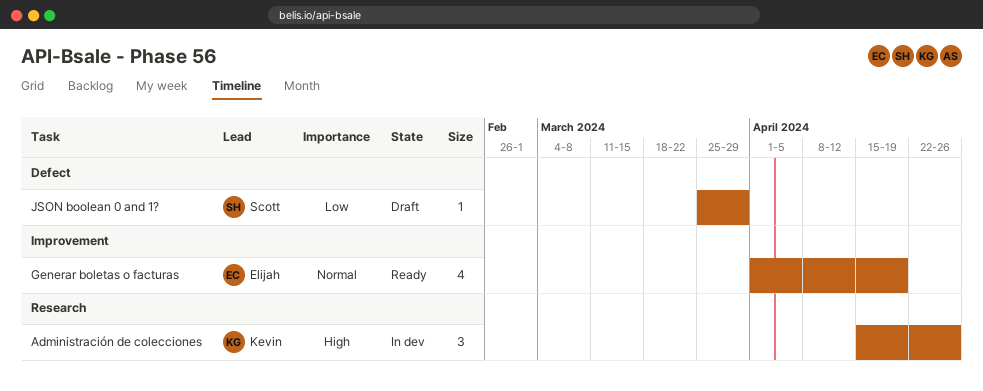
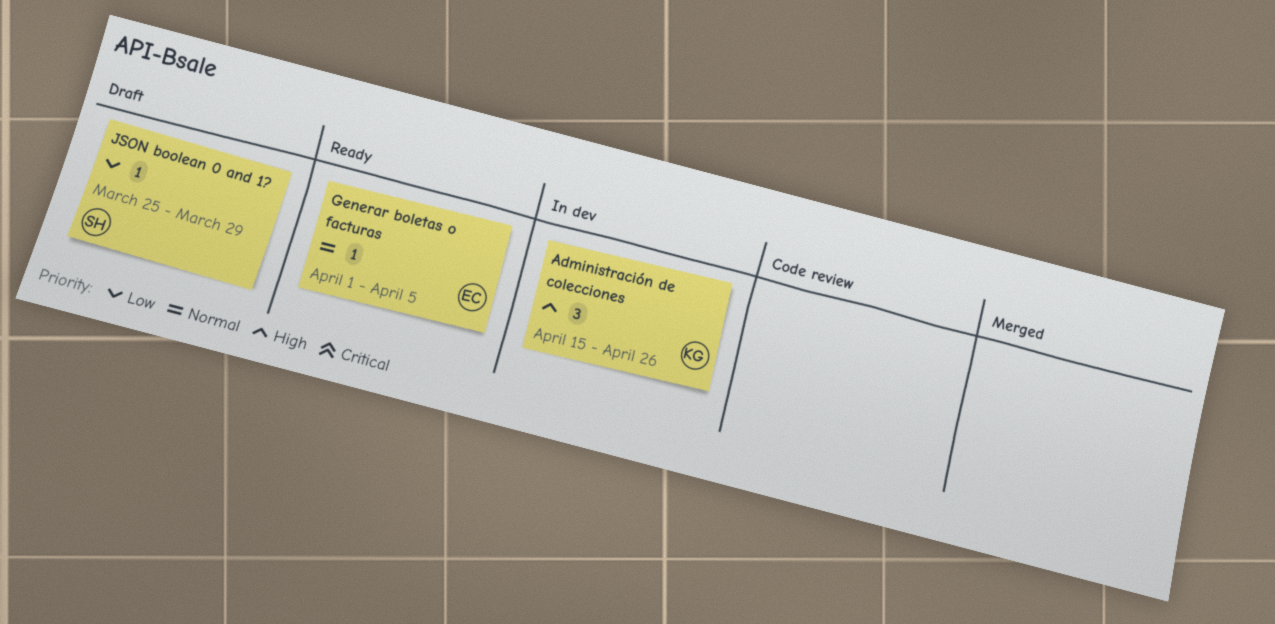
Generar boletas o facturas, estimate: 4 -> 1
Generar boletas o facturas, due: Apr 19 -> Apr 5

